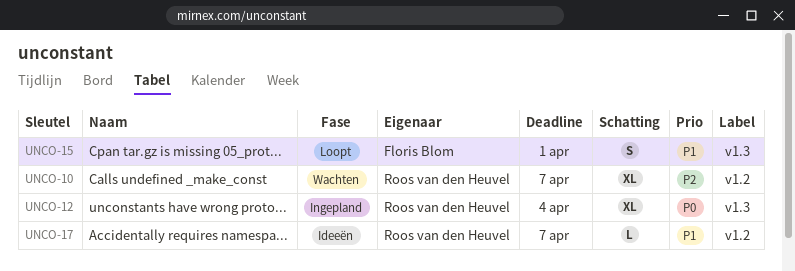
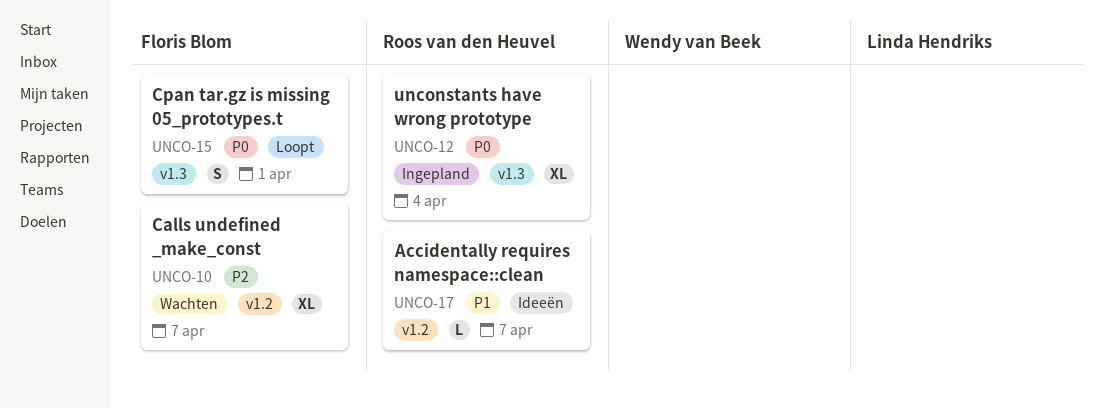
UNCO-10, owner: Roos van den Heuvel -> Floris Blom
UNCO-15, priority: P1 -> P0

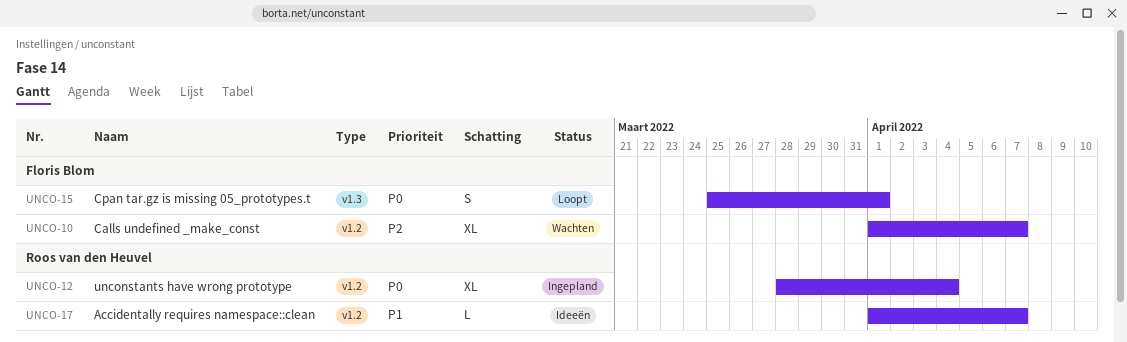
UNCO-12, label: v1.3 -> v1.2

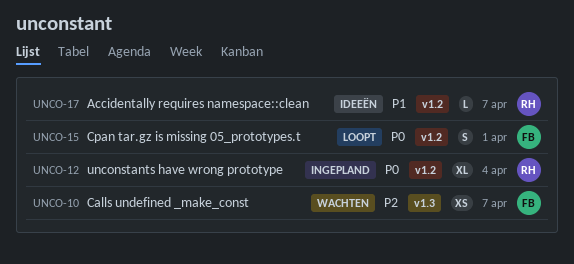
UNCO-10, label: v1.2 -> v1.3
UNCO-10, estimate: XL -> XS
UNCO-15, label: v1.3 -> v1.2

